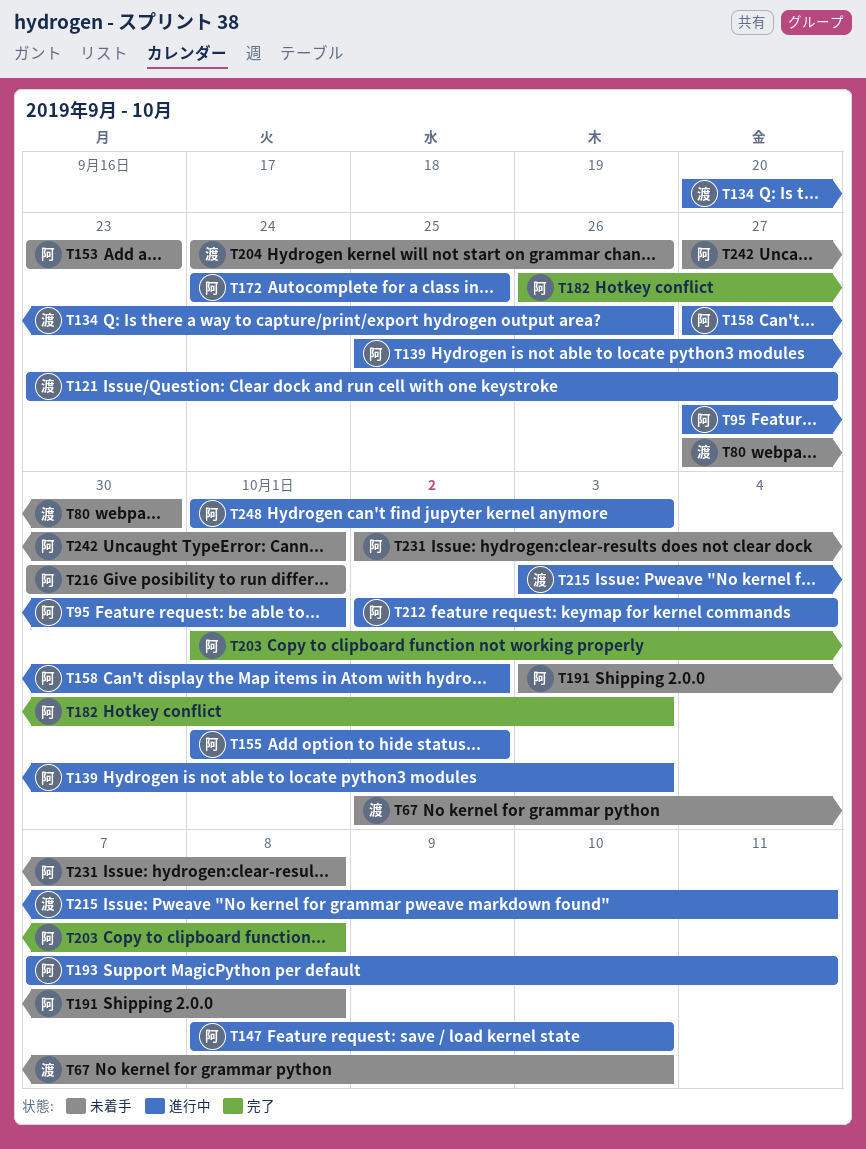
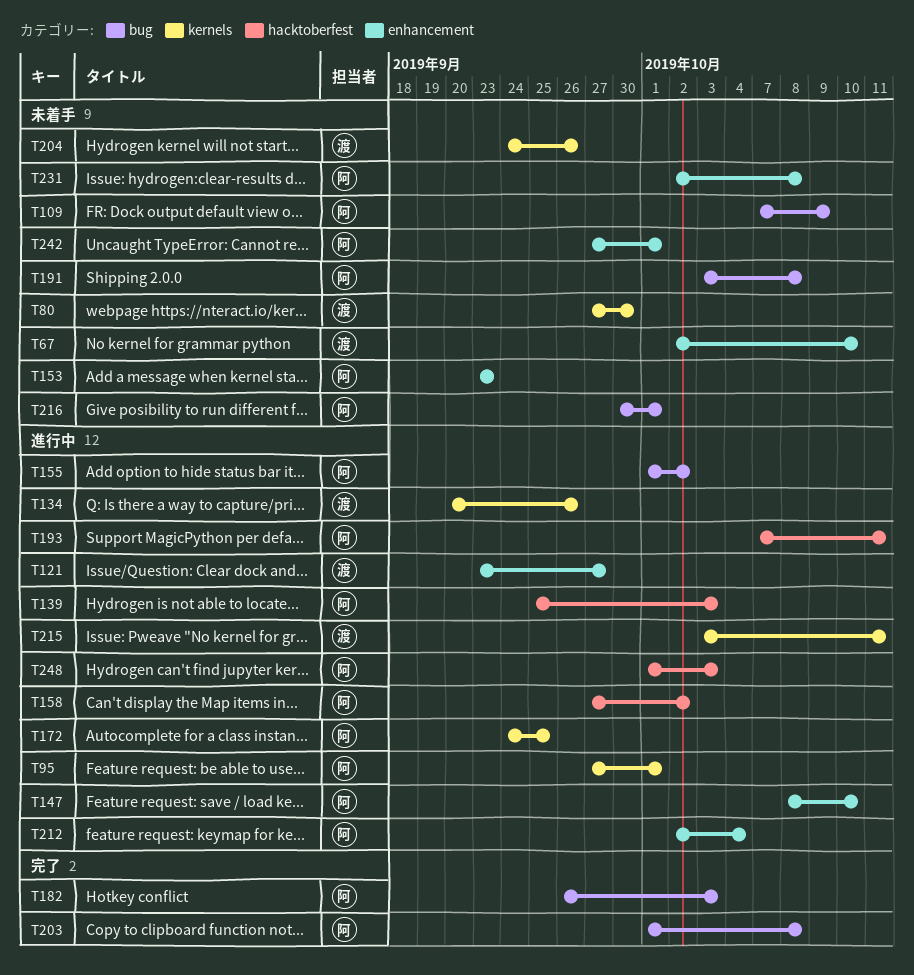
T109: none -> present

